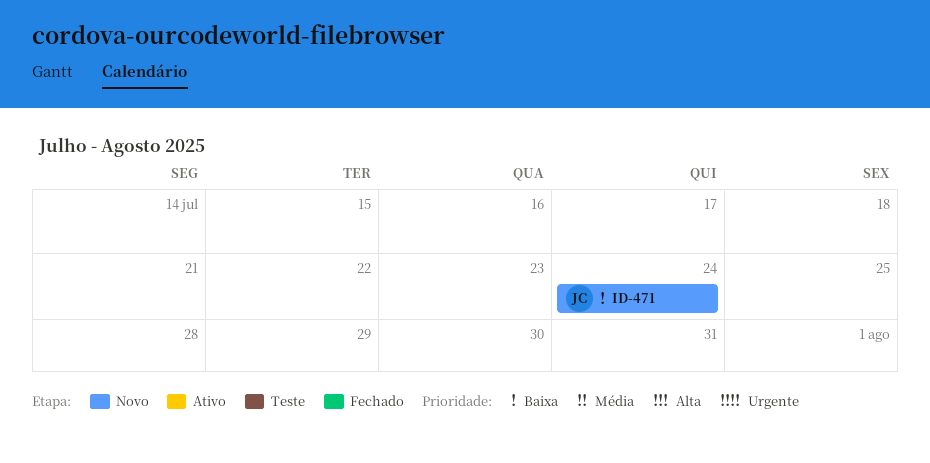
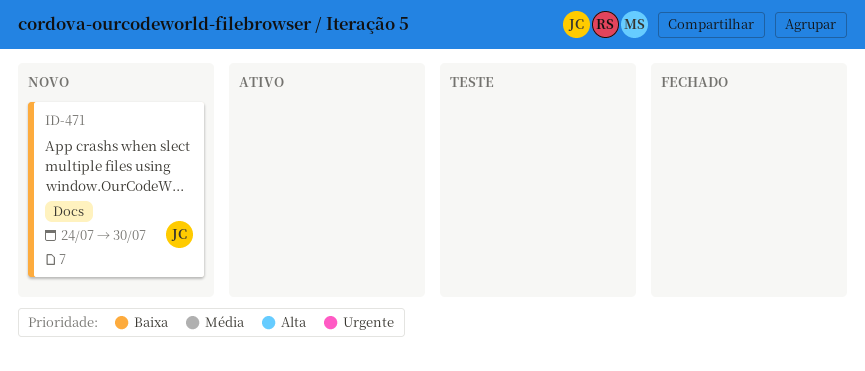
ID-471, due: Jul 24 -> Jul 30

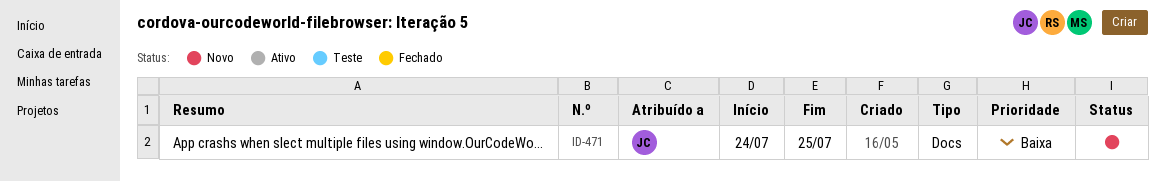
ID-471, due: Jul 30 -> Jul 25

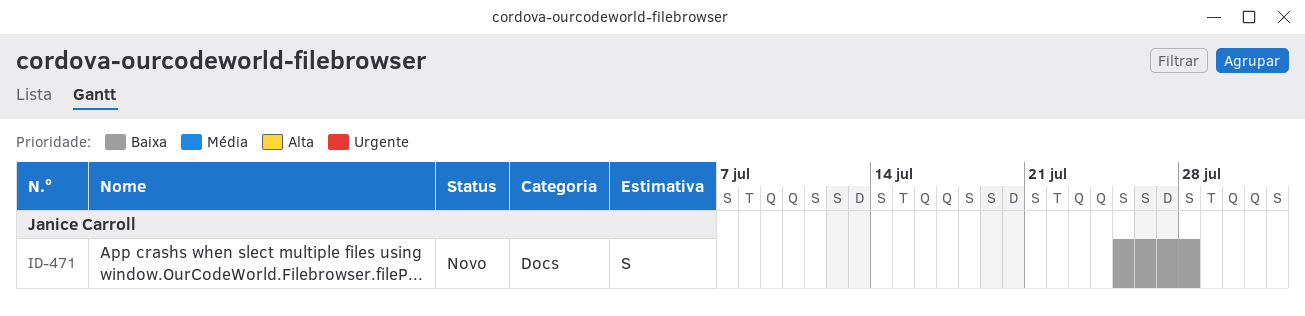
ID-471, start: Jul 24 -> Jul 25
ID-471, due: Jul 25 -> Jul 28

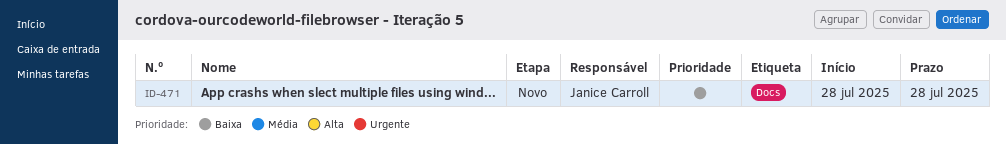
ID-471, start: Jul 25 -> Jul 28

